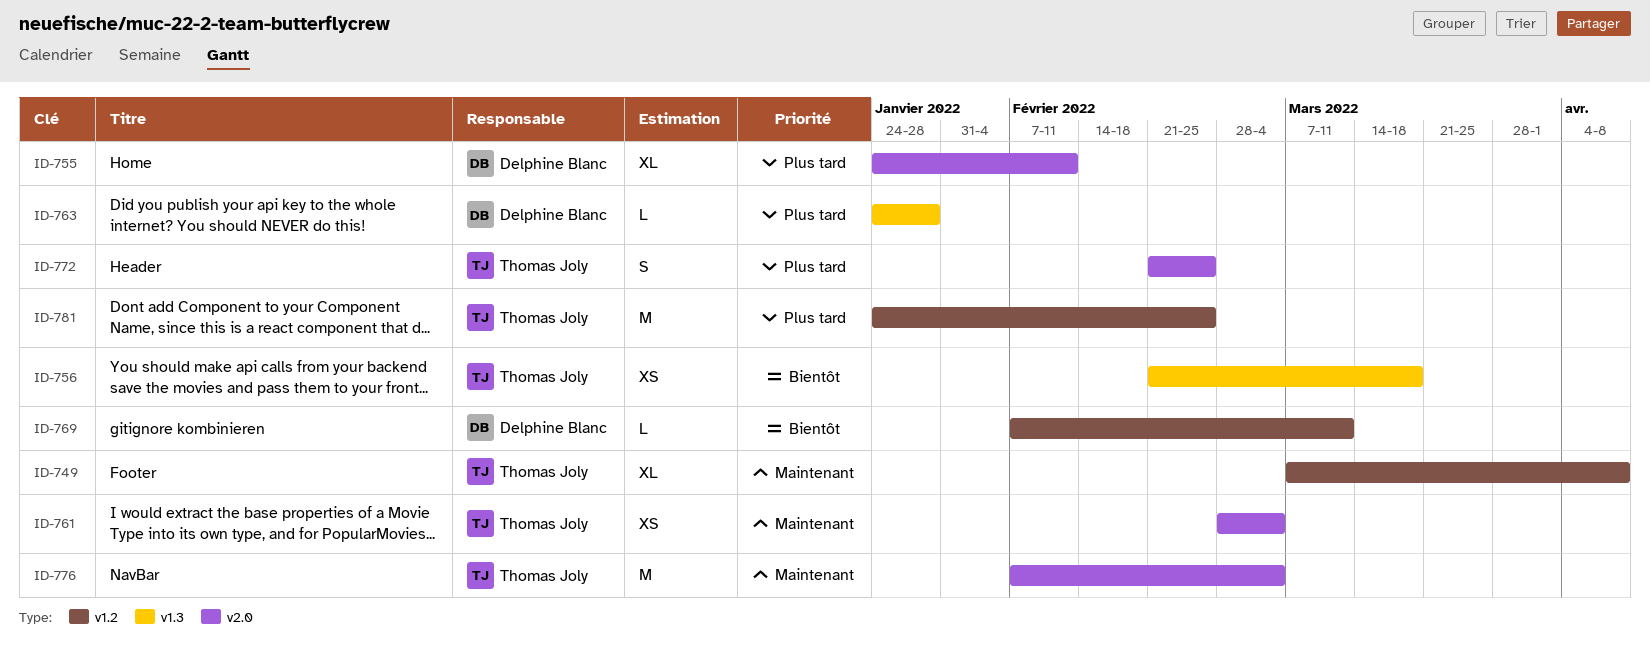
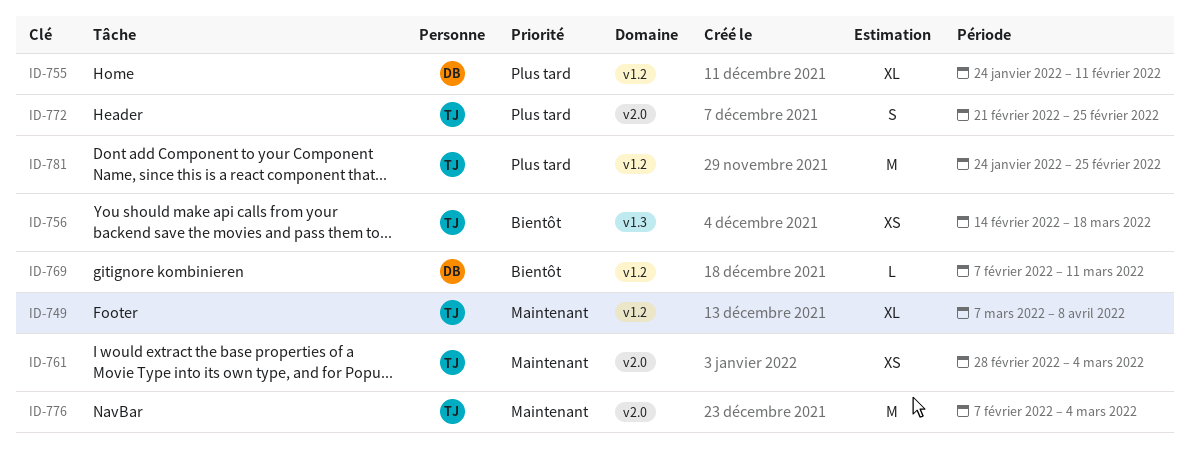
ID-755, label: v2.0 -> v1.2
ID-756, start: Feb 21 -> Feb 14
ID-763: present -> none

